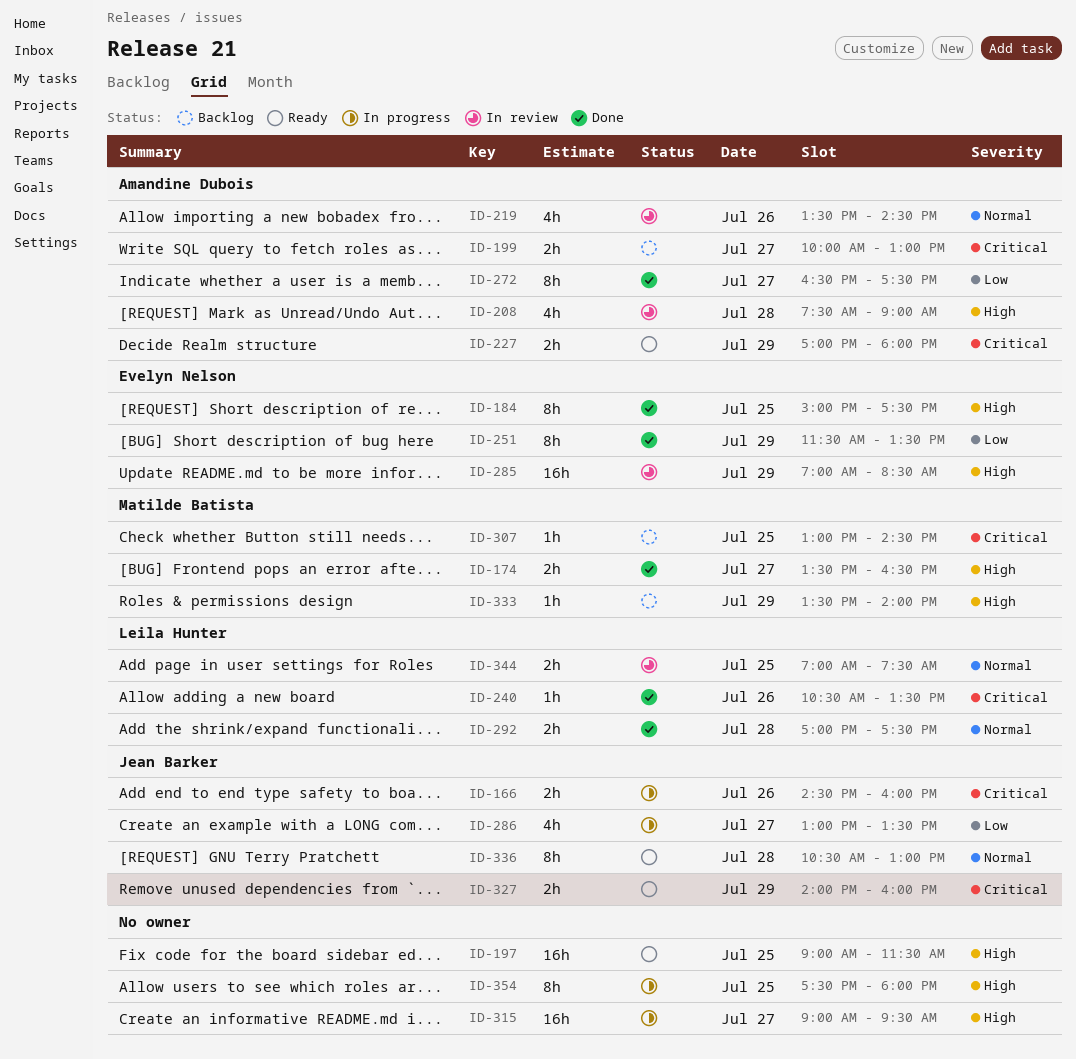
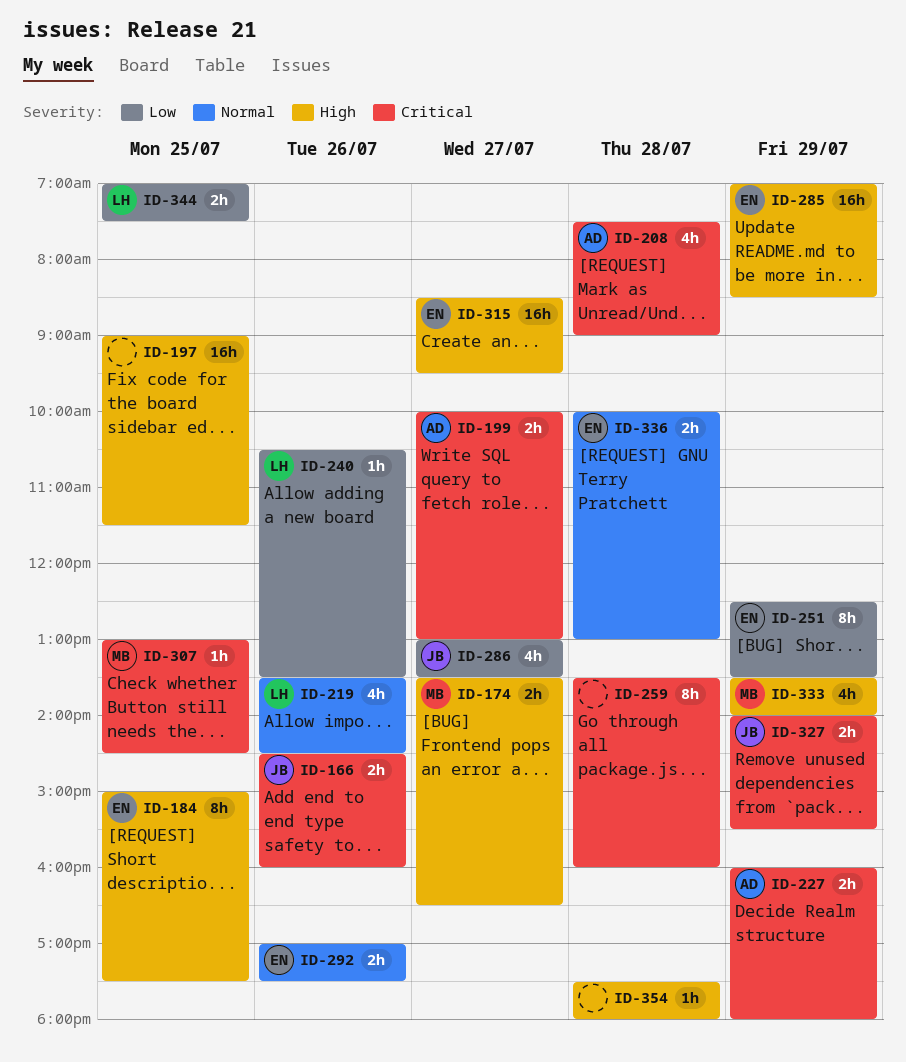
ID-208, priority: High -> Critical
ID-219, owner: Amandine Dubois -> Leila Hunter
ID-227, begins: 17:00 -> 16:00
ID-240, priority: Critical -> Low
ID-251, begins: 11:30 -> 12:30
ID-259: none -> present
ID-272: present -> none
ID-292, owner: Leila Hunter -> Evelyn Nelson
ID-292, day: Jul 28 -> Jul 26
ID-315, owner: none -> Evelyn Nelson
ID-315, begins: 09:00 -> 08:30
ID-327, ends: 16:00 -> 15:30
ID-333, estimate: 1h -> 4h
ID-336, owner: Jean Barker -> Evelyn Nelson
ID-336, estimate: 8h -> 2h
ID-336, begins: 10:30 -> 10:00
ID-344, priority: Normal -> Low
ID-354, estimate: 8h -> 1h
ID-354, day: Jul 25 -> Jul 28

